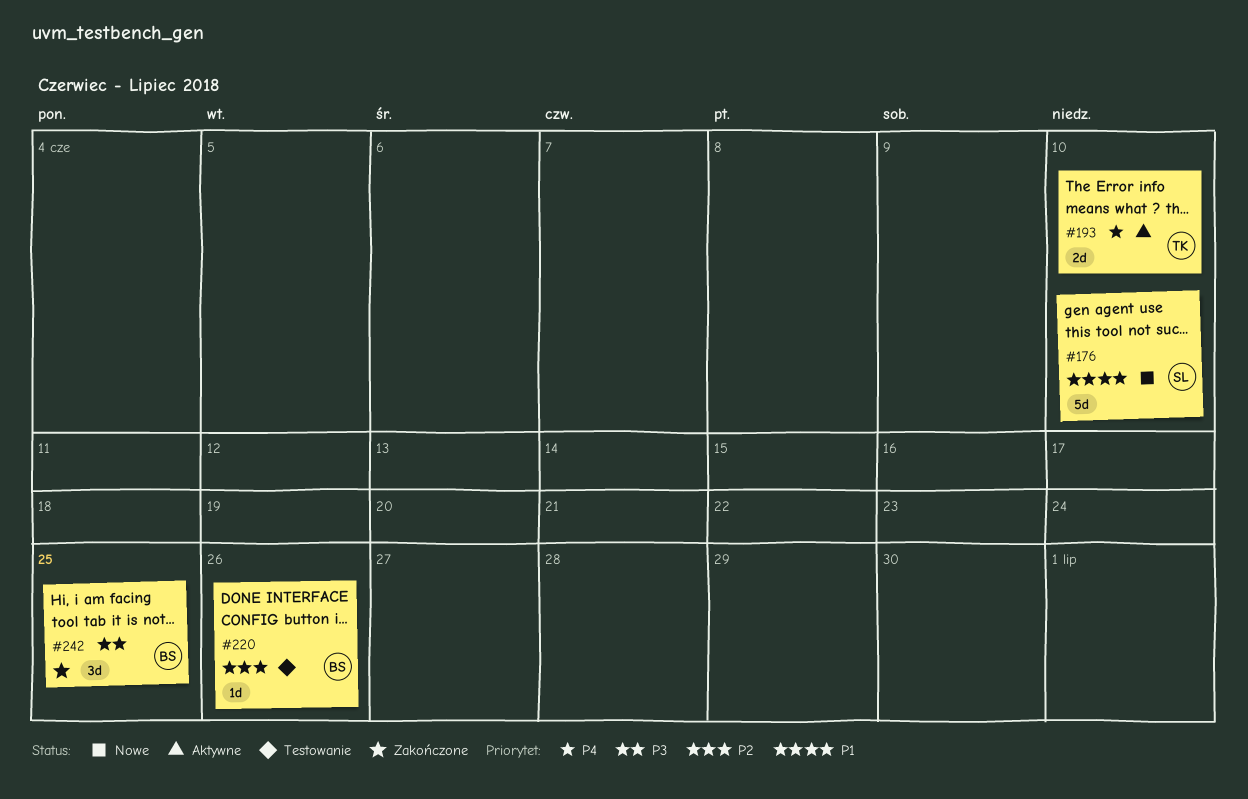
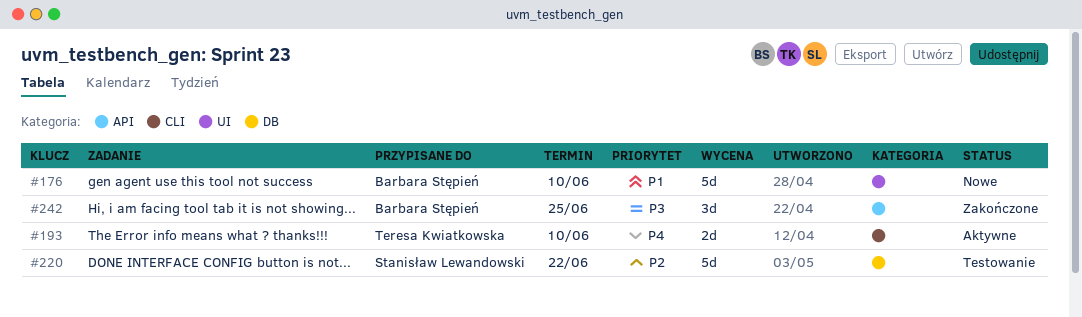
#176, owner: Stanisław Lewandowski -> Barbara Stępień
#220, owner: Barbara Stępień -> Stanisław Lewandowski
#220, estimate: 1d -> 5d
#220, due: Jun 26 -> Jun 22

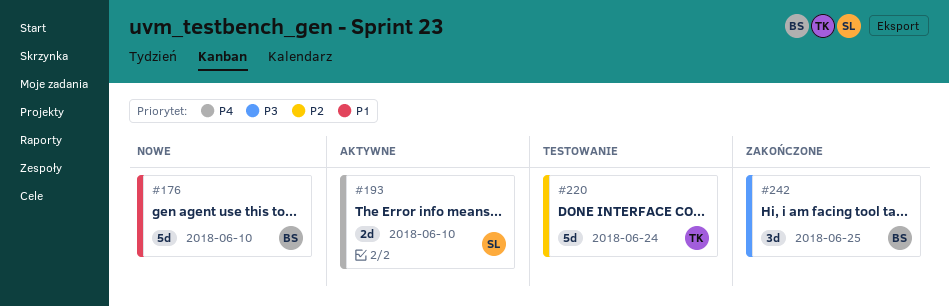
#193, owner: Teresa Kwiatkowska -> Stanisław Lewandowski
#220, owner: Stanisław Lewandowski -> Teresa Kwiatkowska
#220, due: Jun 22 -> Jun 24

